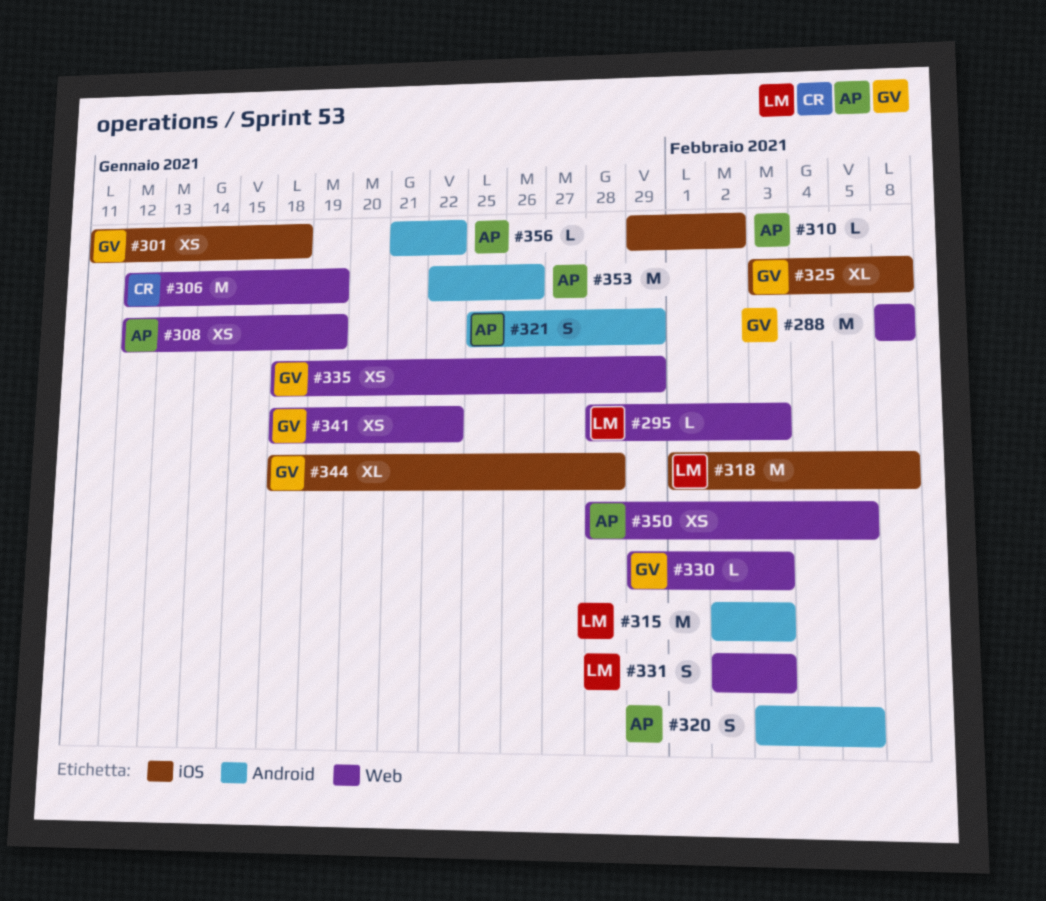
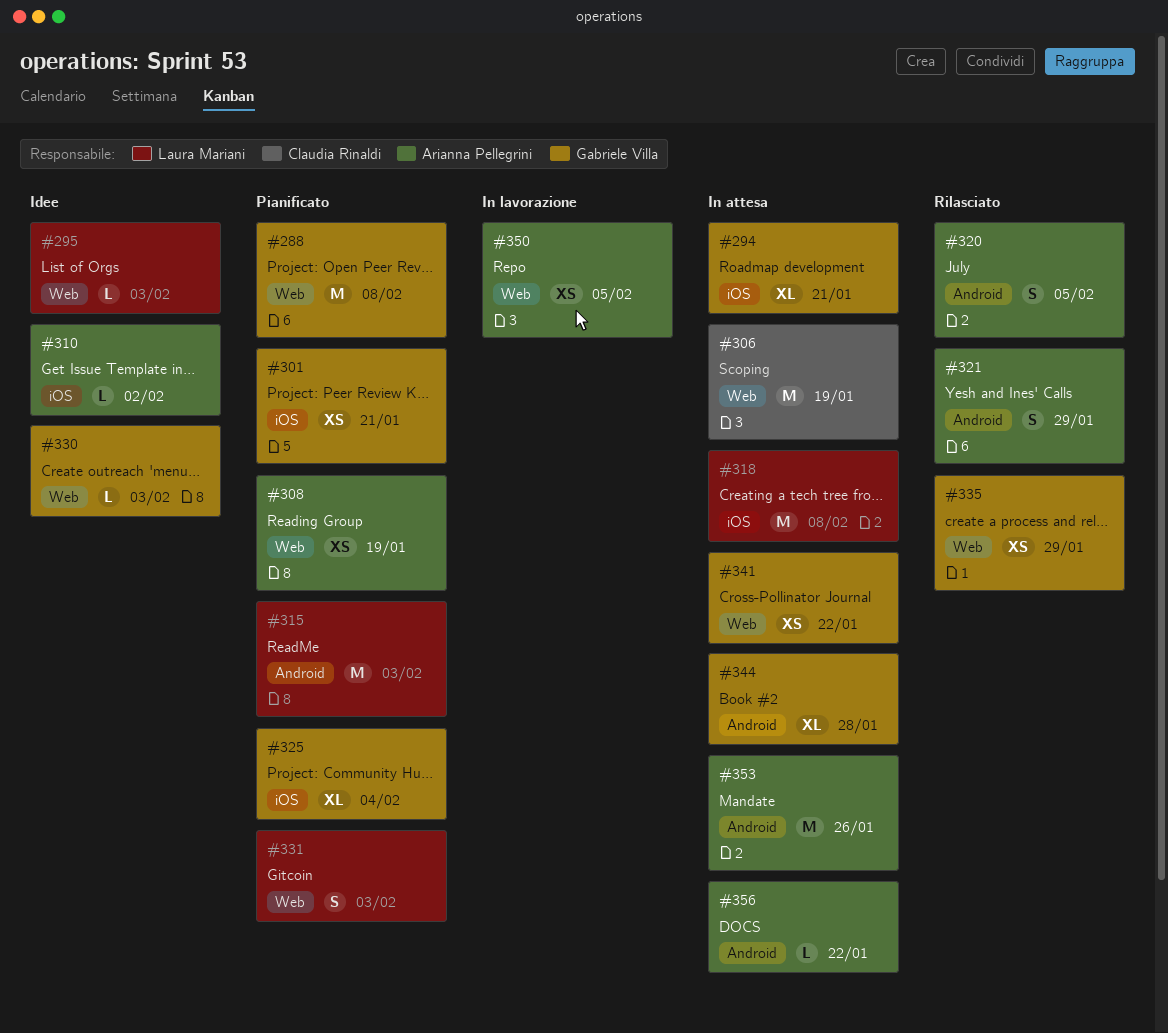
#294: none -> present
#301, due: Jan 18 -> Jan 21
#325, due: Feb 8 -> Feb 4
#344, label: iOS -> Android

